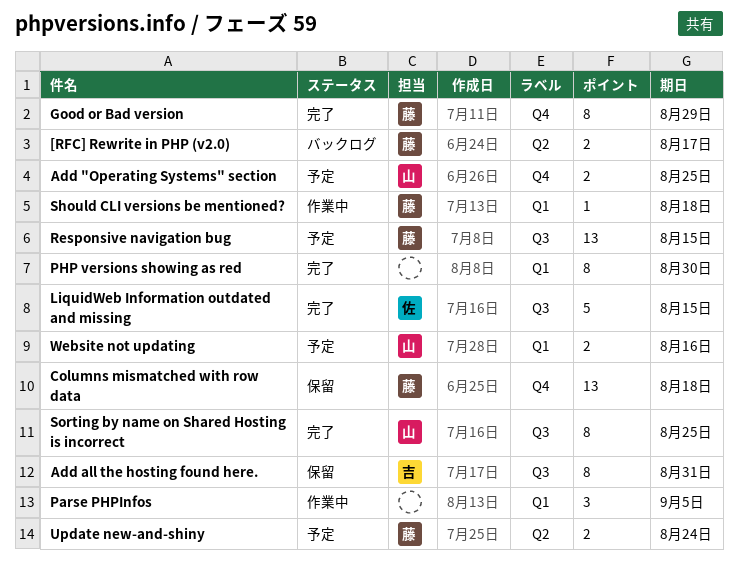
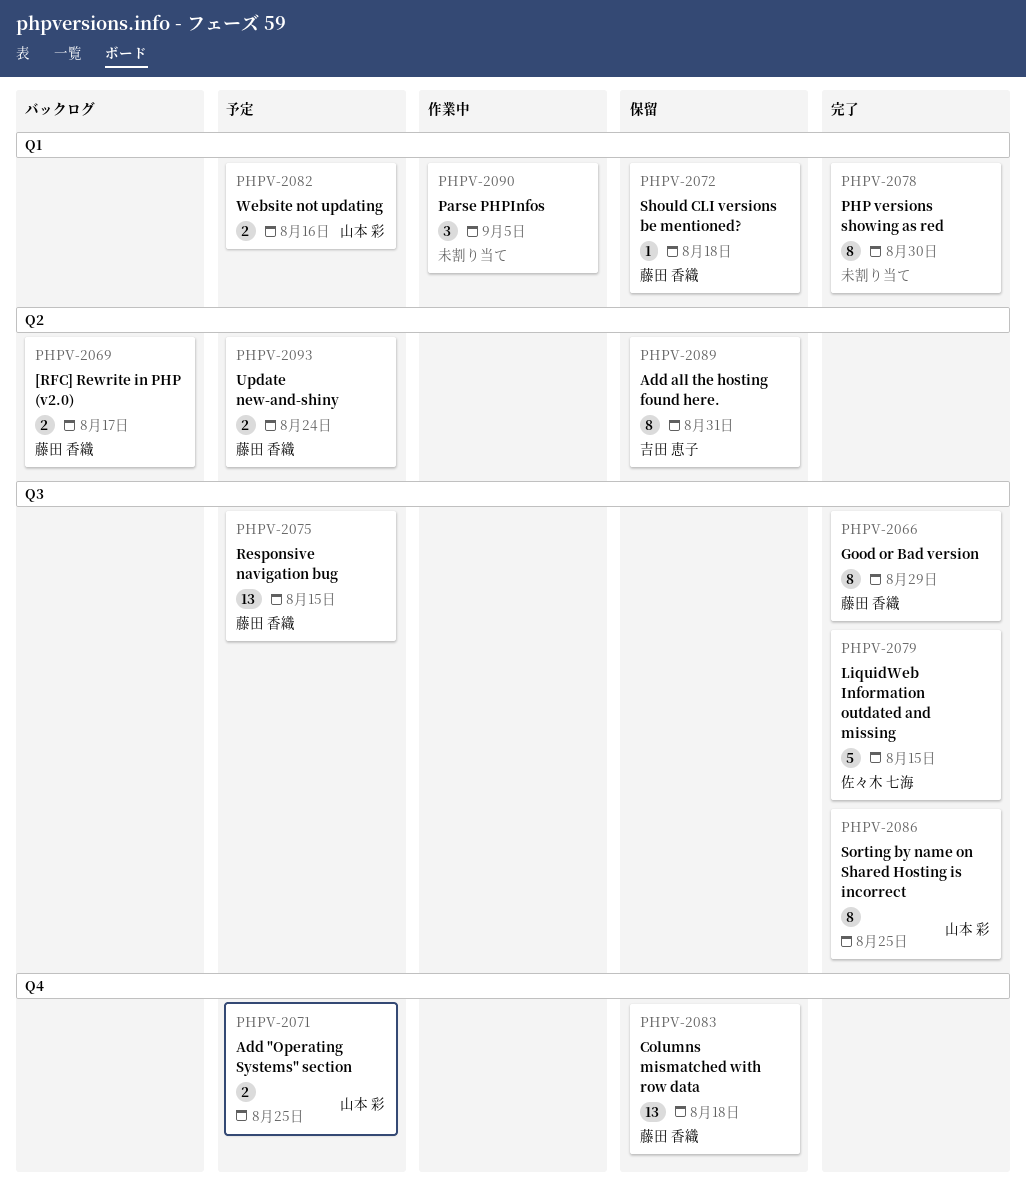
Add all the hosting found here., label: Q3 -> Q2
Good or Bad version, label: Q4 -> Q3
Should CLI versions be mentioned?, status: 作業中 -> 保留

